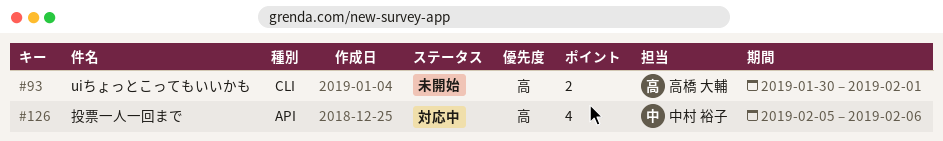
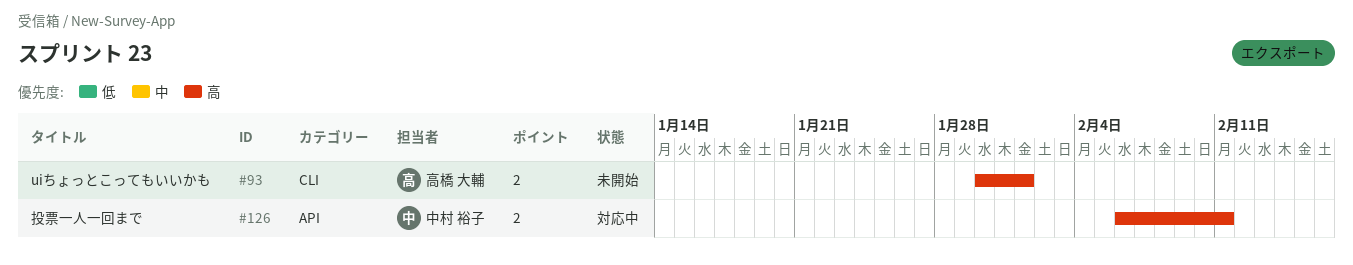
#126, estimate: 4 -> 2
#126, start: Feb 5 -> Feb 6
#126, due: Feb 6 -> Feb 11

